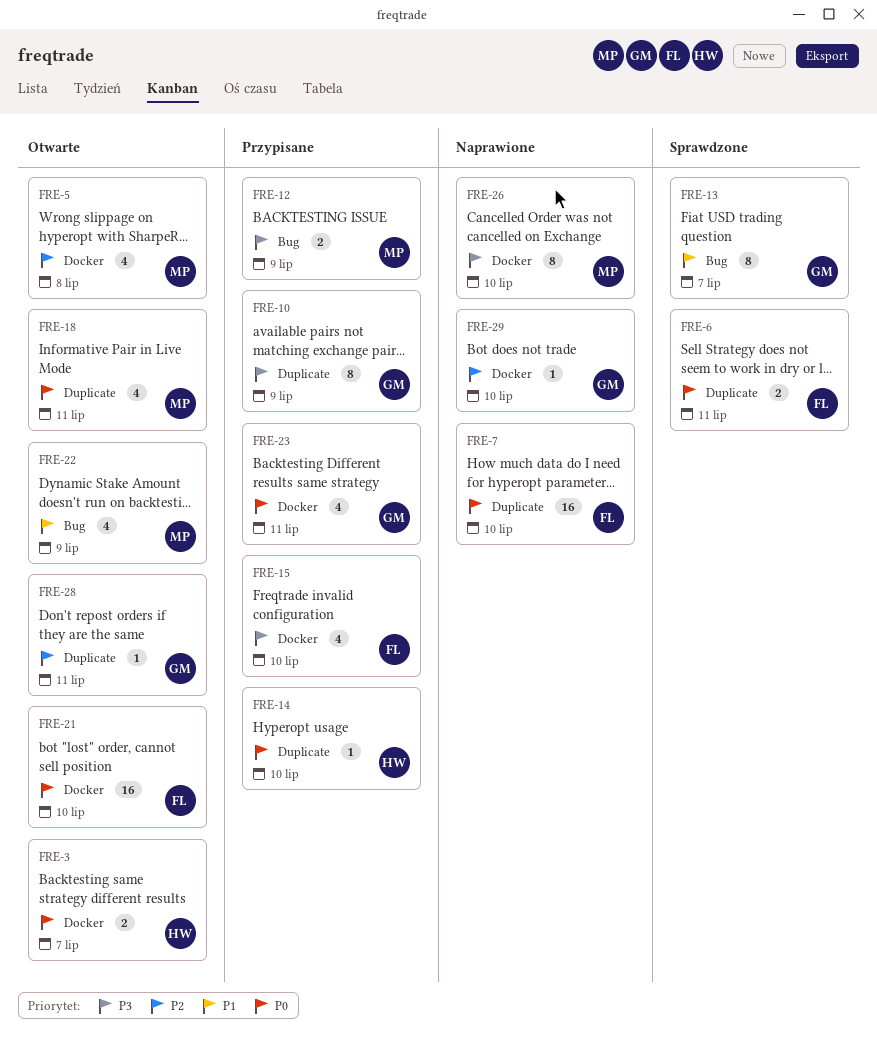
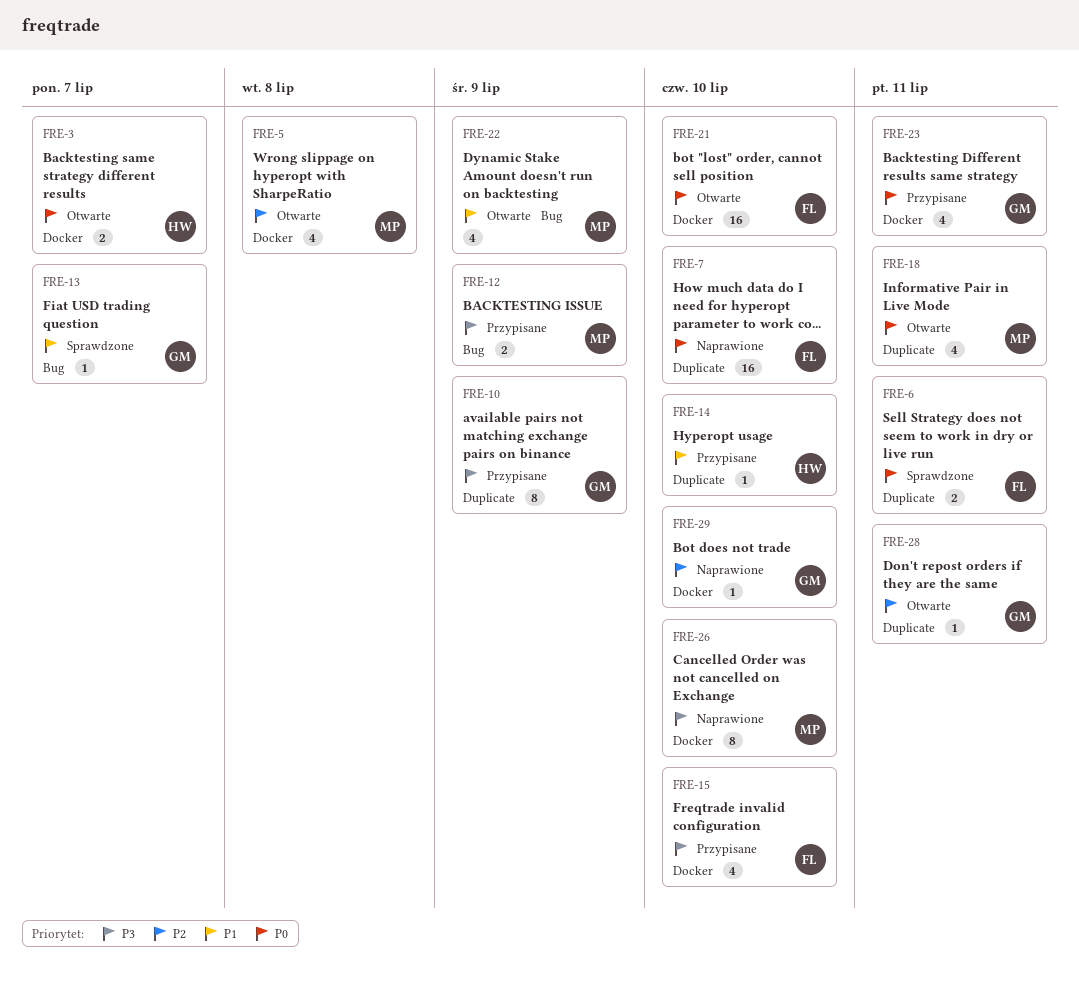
FRE-13, estimate: 8 -> 1
FRE-14, priority: P0 -> P1

